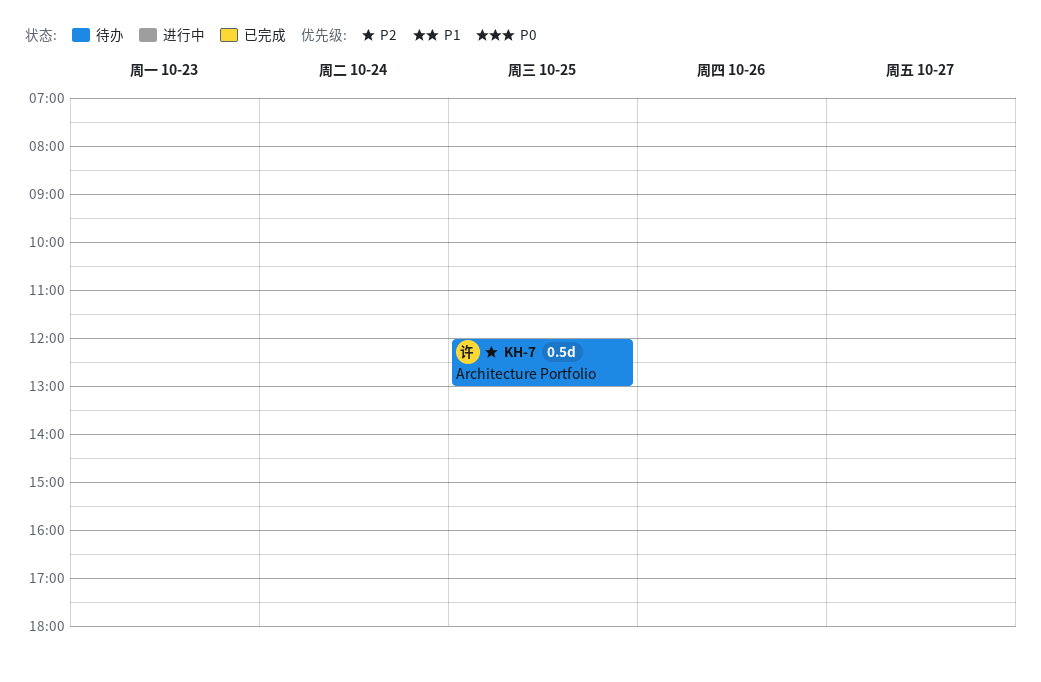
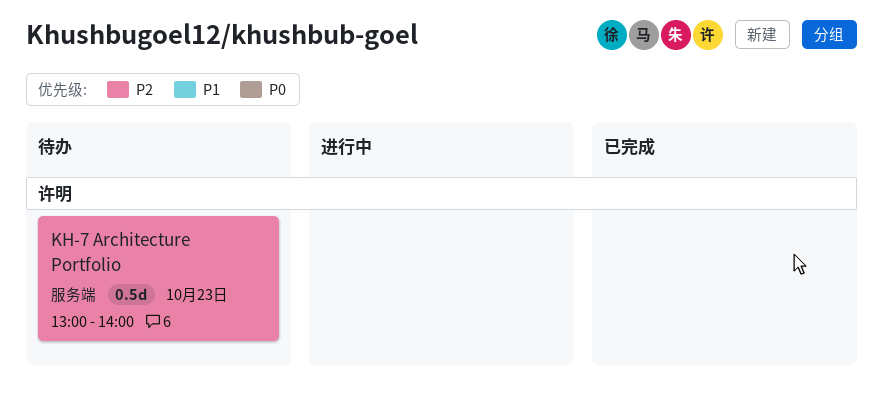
KH-7, day: Oct 25 -> Oct 23
KH-7, begins: 12:00 -> 13:00
KH-7, ends: 13:00 -> 14:00

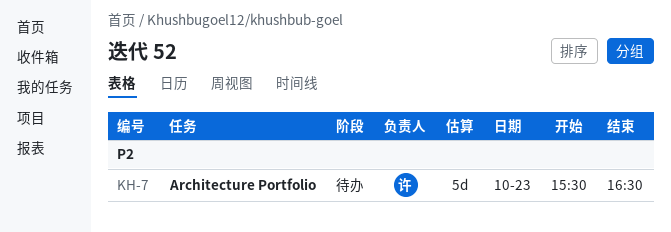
KH-7, estimate: 0.5d -> 5d
KH-7, begins: 13:00 -> 15:30
KH-7, ends: 14:00 -> 16:30

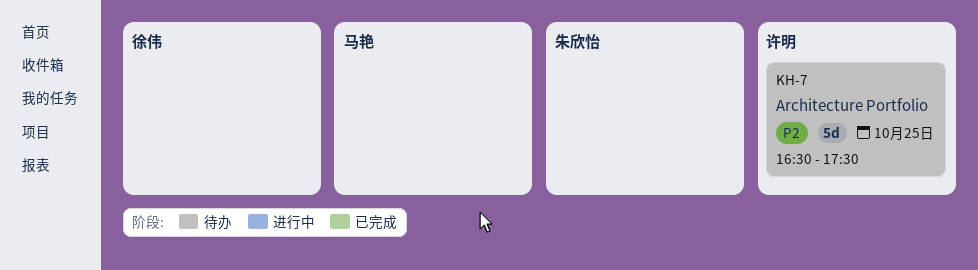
KH-7, day: Oct 23 -> Oct 25
KH-7, begins: 15:30 -> 16:30
KH-7, ends: 16:30 -> 17:30

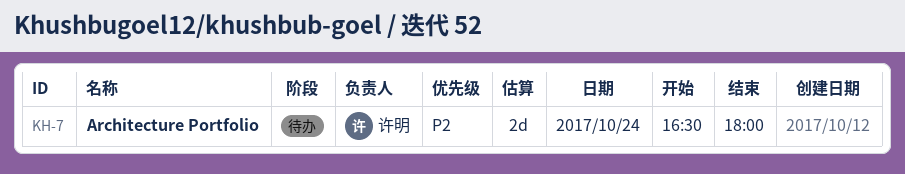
KH-7, estimate: 5d -> 2d
KH-7, day: Oct 25 -> Oct 24
KH-7, ends: 17:30 -> 18:00

